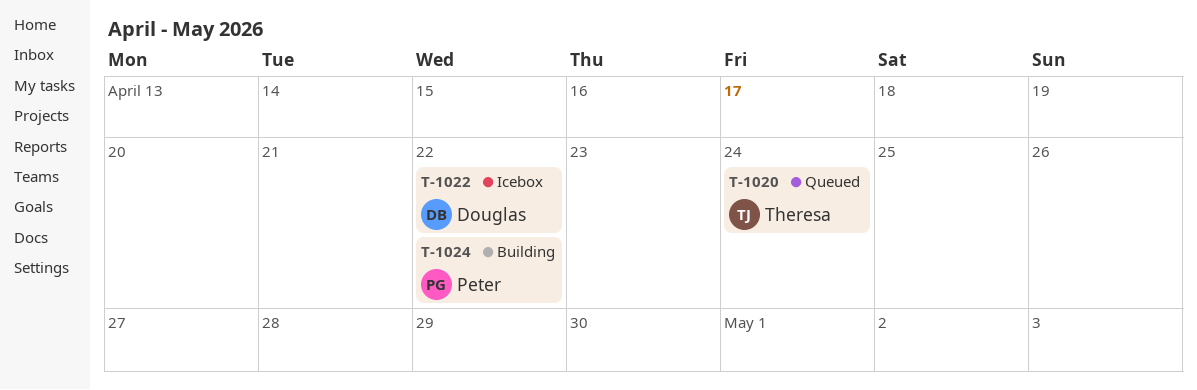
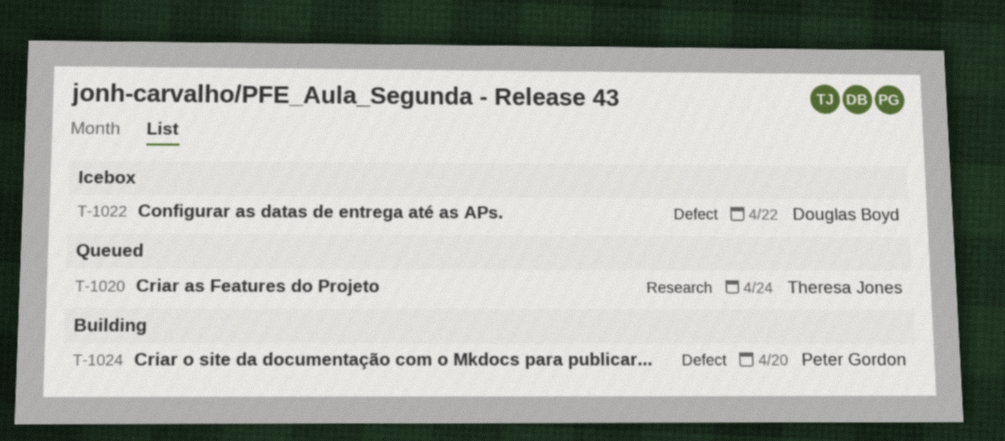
T-1024, due: Apr 22 -> Apr 20

